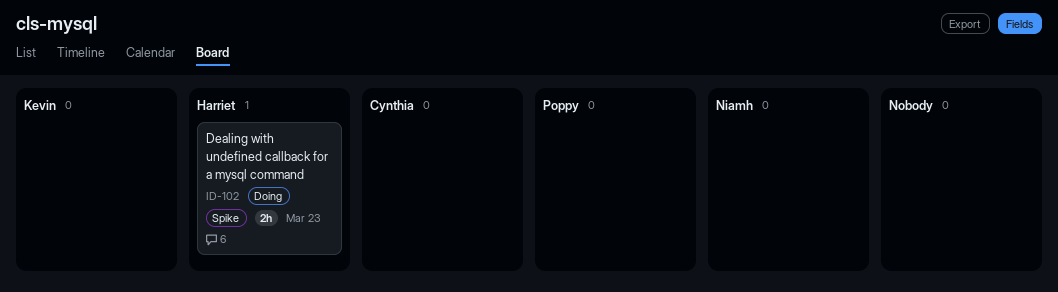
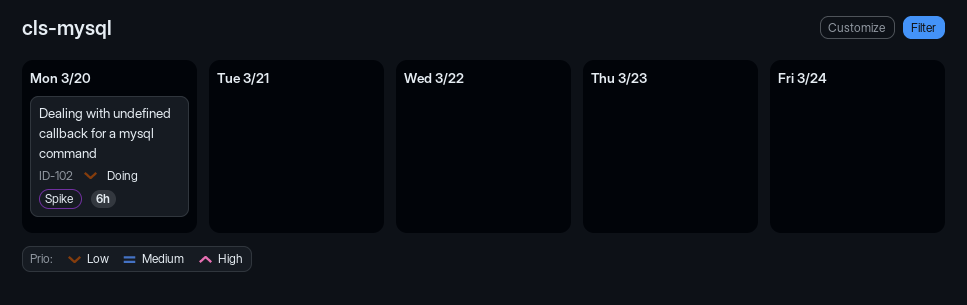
ID-102, estimate: 2h -> 6h
ID-102, due: Mar 23 -> Mar 20

